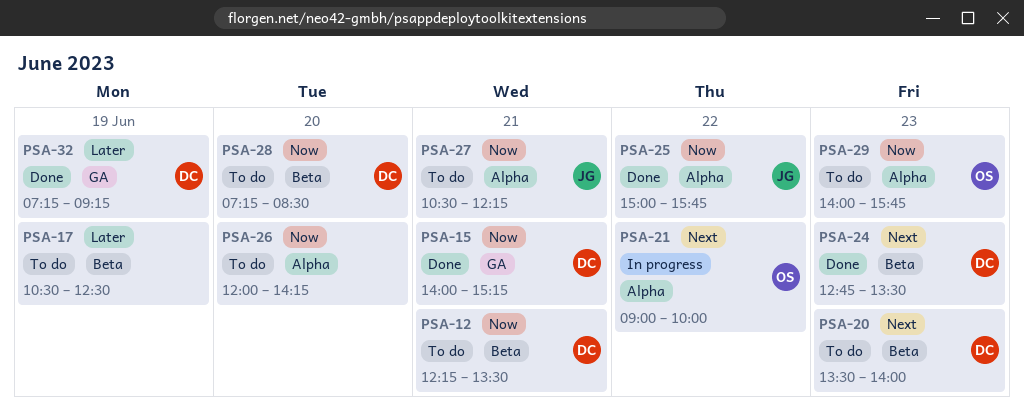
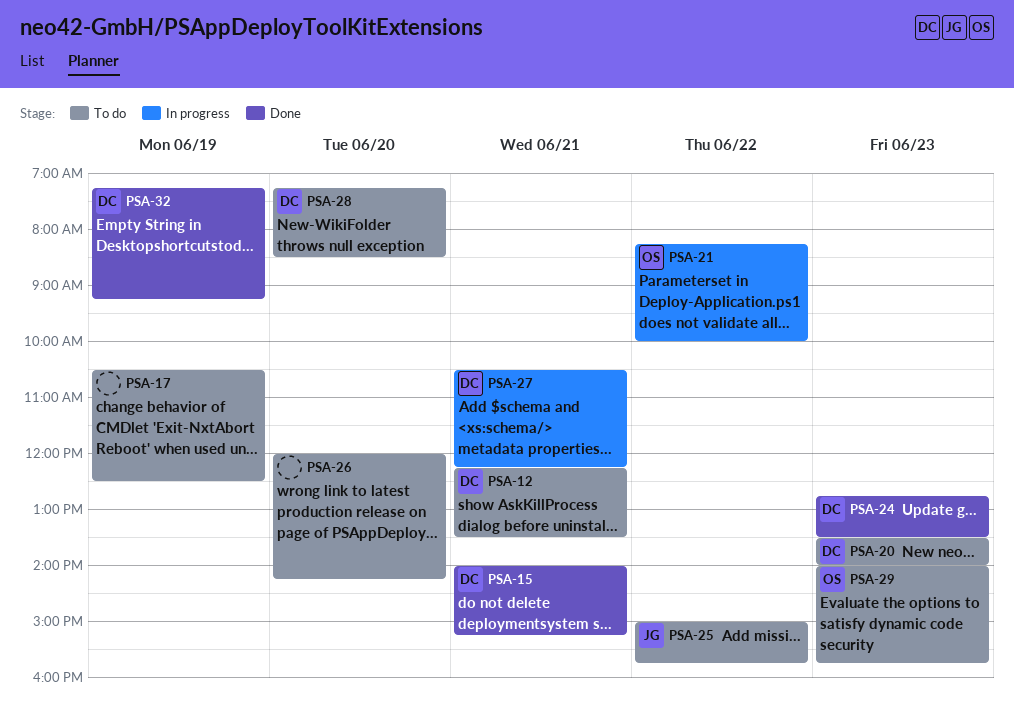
PSA-21, begins: 09:00 -> 08:15
PSA-25, status: Done -> To do
PSA-27, status: To do -> In progress
PSA-27, owner: JG -> DC

